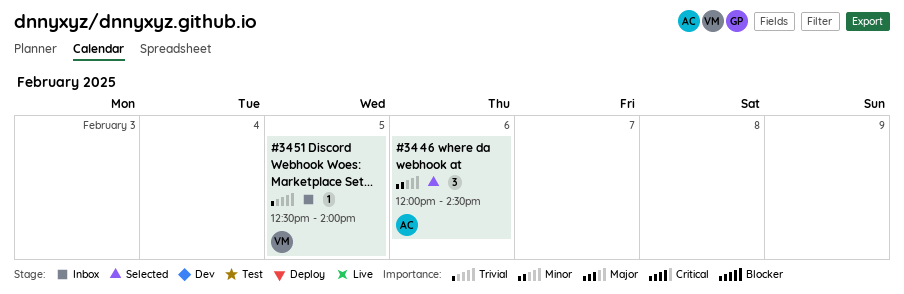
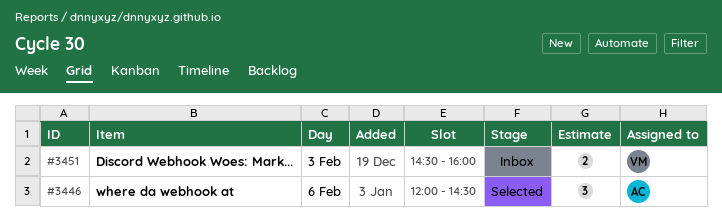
#3451, estimate: 1 -> 2
#3451, day: Feb 5 -> Feb 3
#3451, begins: 12:30 -> 14:30
#3451, ends: 14:00 -> 16:00

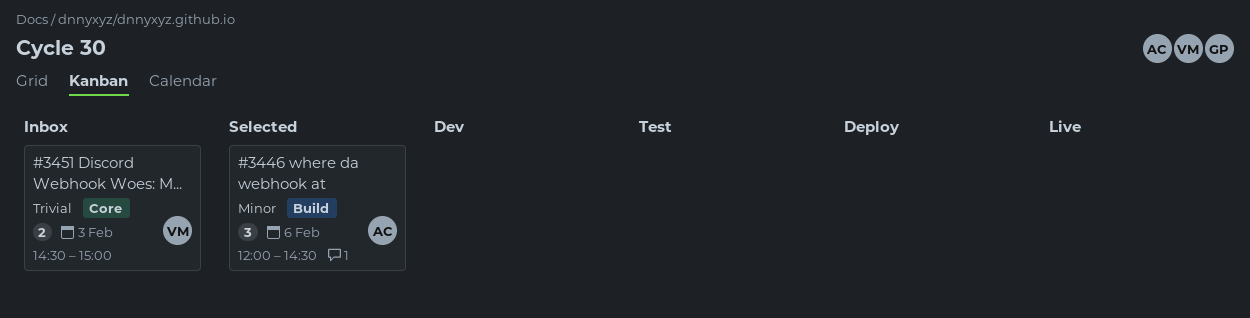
#3451, ends: 16:00 -> 15:00

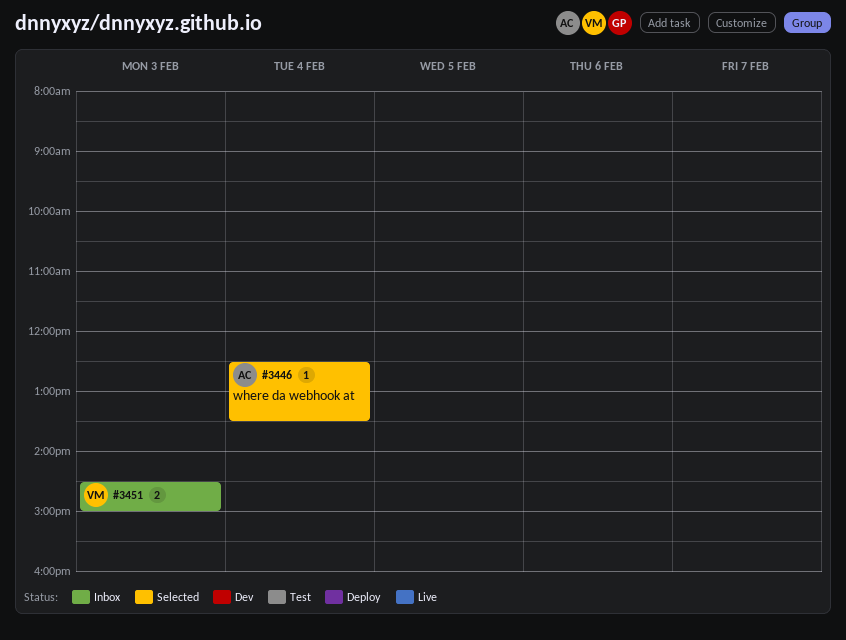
#3446, estimate: 3 -> 1
#3446, day: Feb 6 -> Feb 4
#3446, begins: 12:00 -> 12:30
#3446, ends: 14:30 -> 13:30

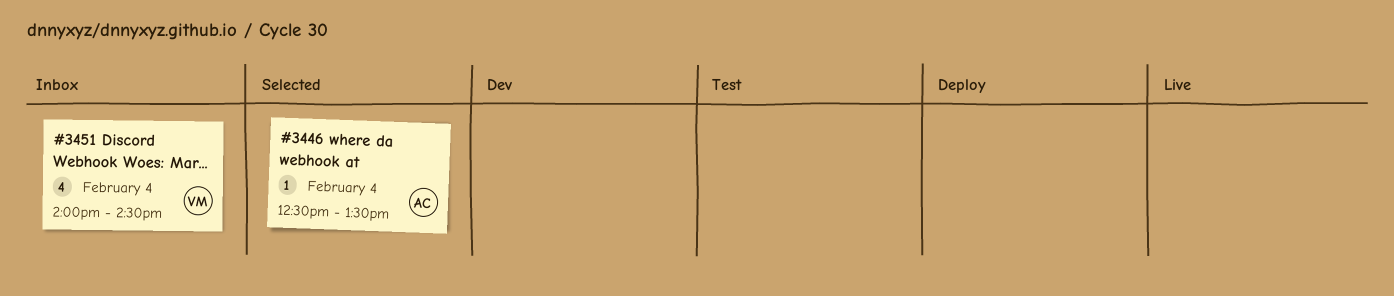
#3451, estimate: 2 -> 4
#3451, day: Feb 3 -> Feb 4
#3451, begins: 14:30 -> 14:00
#3451, ends: 15:00 -> 14:30

